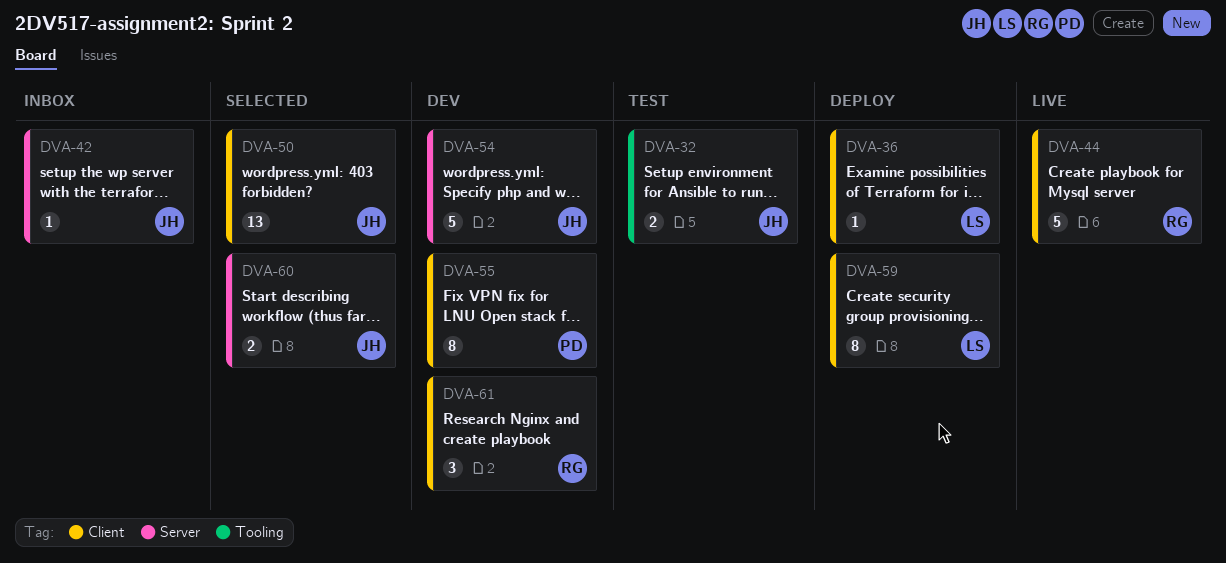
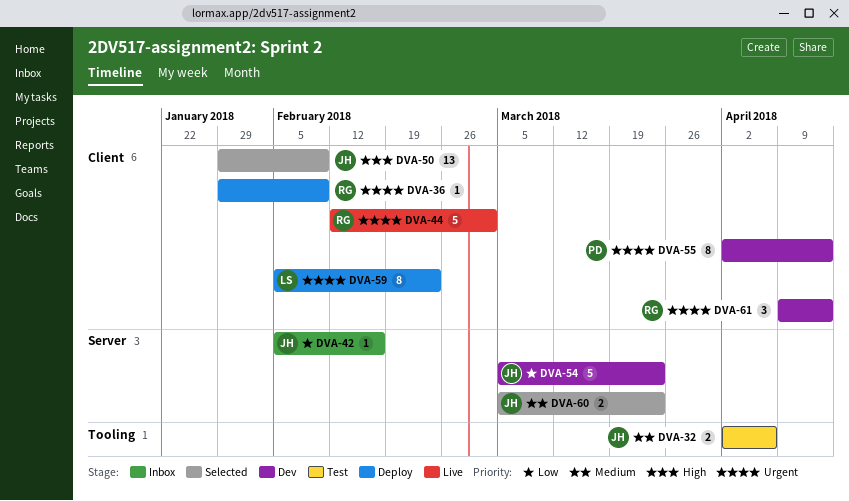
DVA-36, owner: LS -> RG

